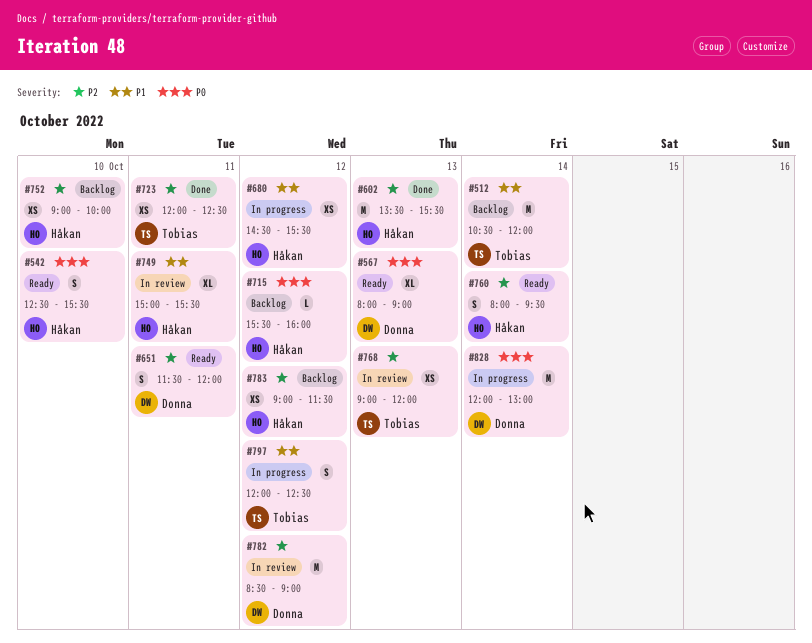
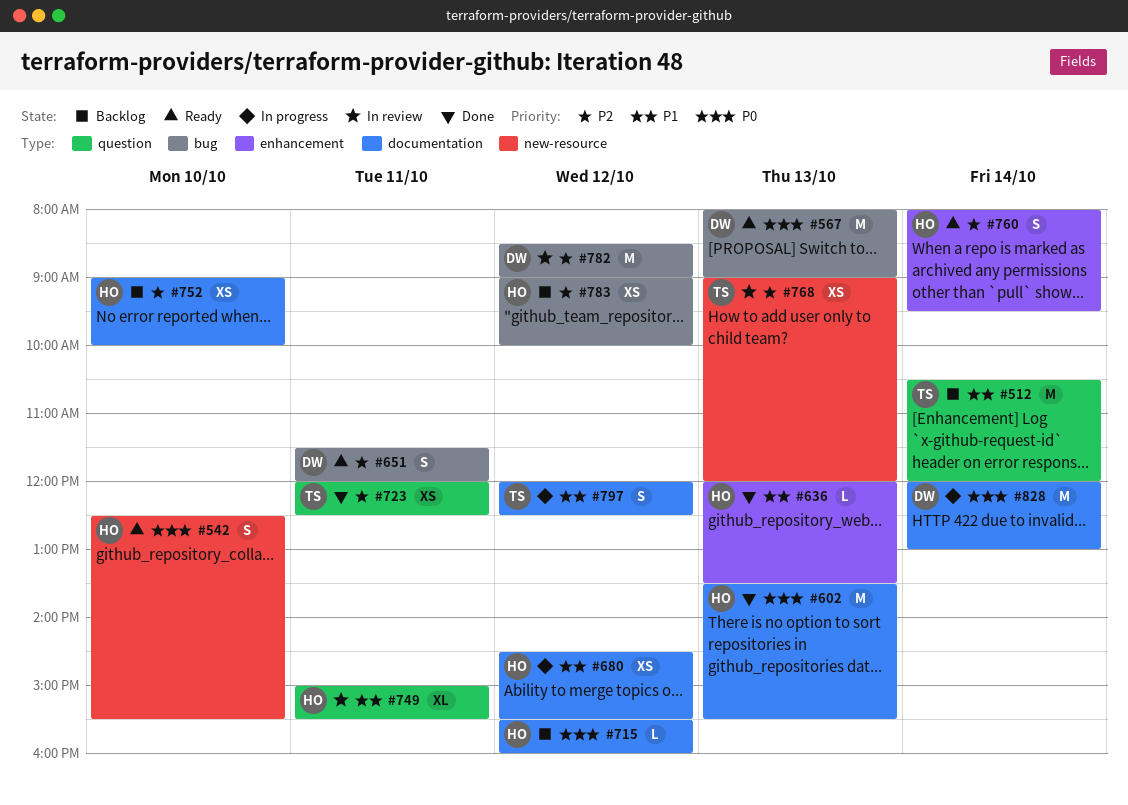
#567, estimate: XL -> M
#602, priority: P2 -> P0
#636: none -> present
#783, ends: 11:30 -> 10:00

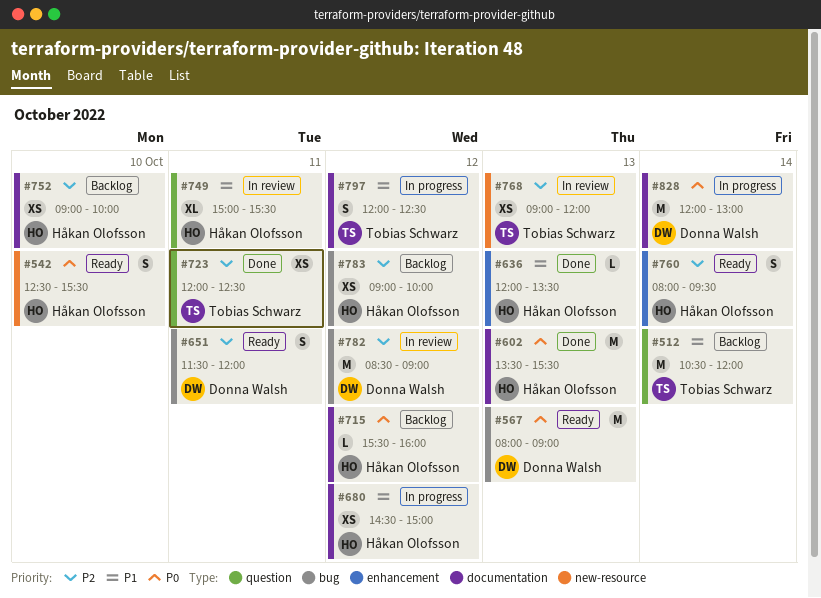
#680, ends: 15:30 -> 15:00

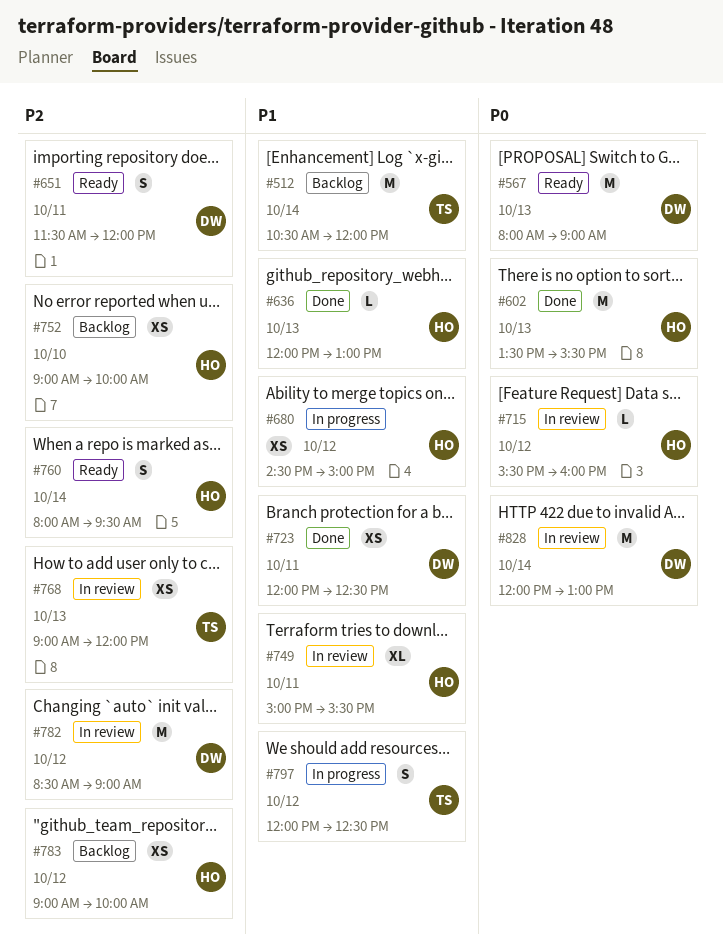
#542: present -> none
#636, ends: 13:30 -> 13:00
#715, status: Backlog -> In review
#723, owner: Tobias Schwarz -> Donna Walsh
#723, priority: P2 -> P1
#828, status: In progress -> In review

